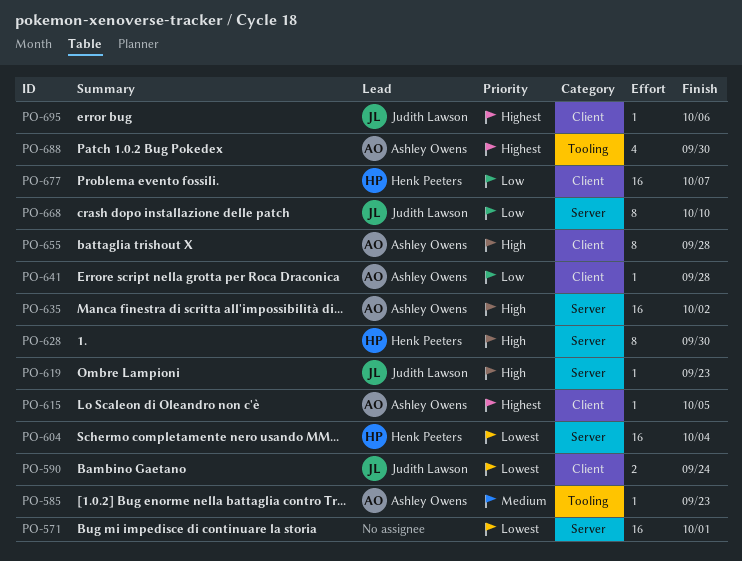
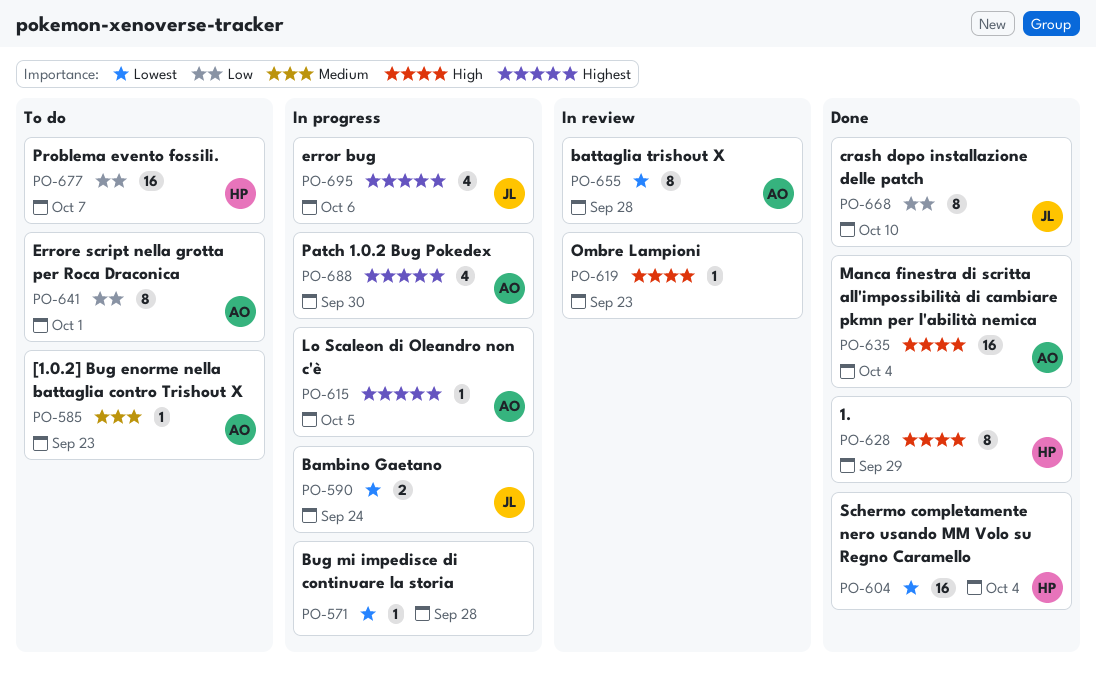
PO-571, estimate: 16 -> 1
PO-571, due: Oct 1 -> Sep 28
PO-619, owner: Judith Lawson -> none
PO-628, due: Sep 30 -> Sep 29
PO-635, due: Oct 2 -> Oct 4
PO-641, estimate: 1 -> 8
PO-641, due: Sep 28 -> Oct 1
PO-655, priority: High -> Lowest
PO-695, estimate: 1 -> 4

